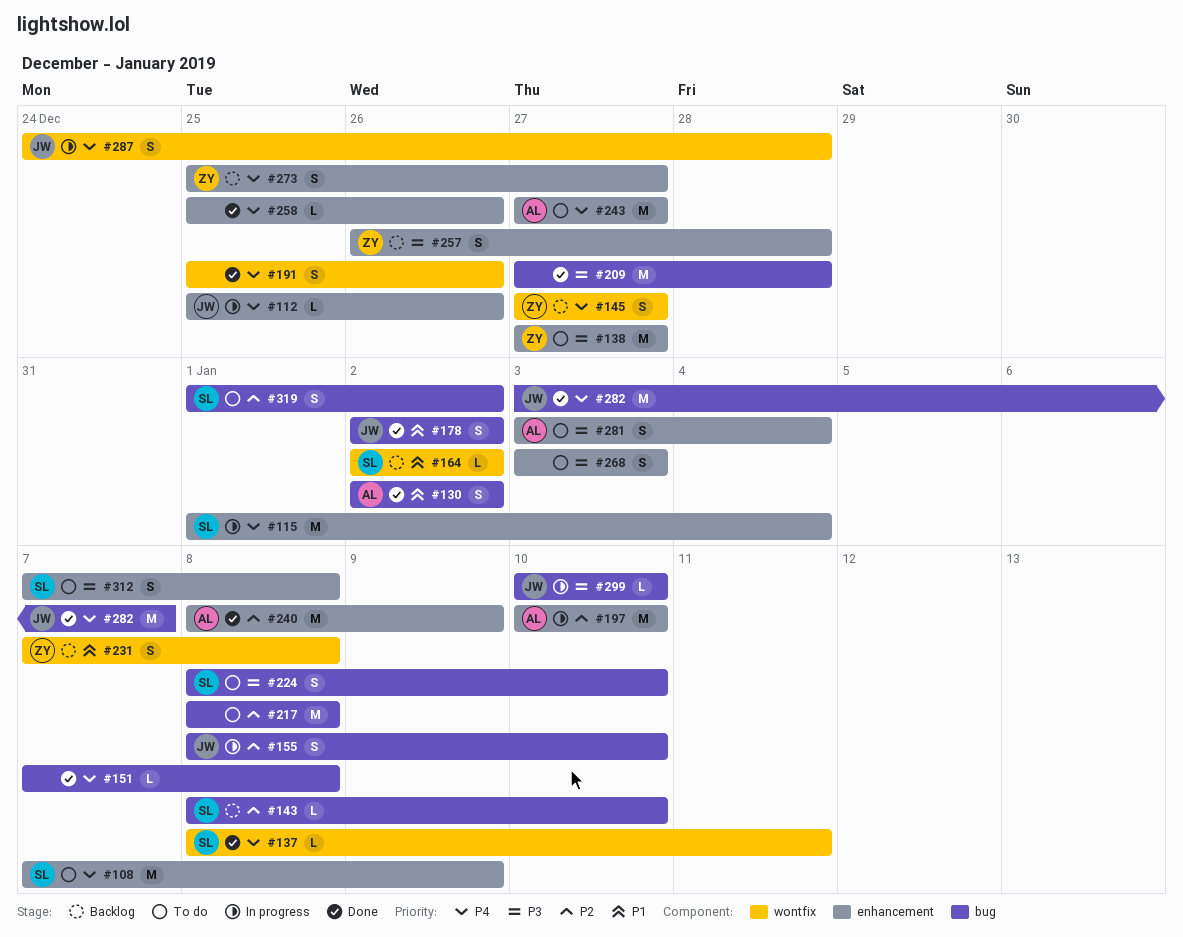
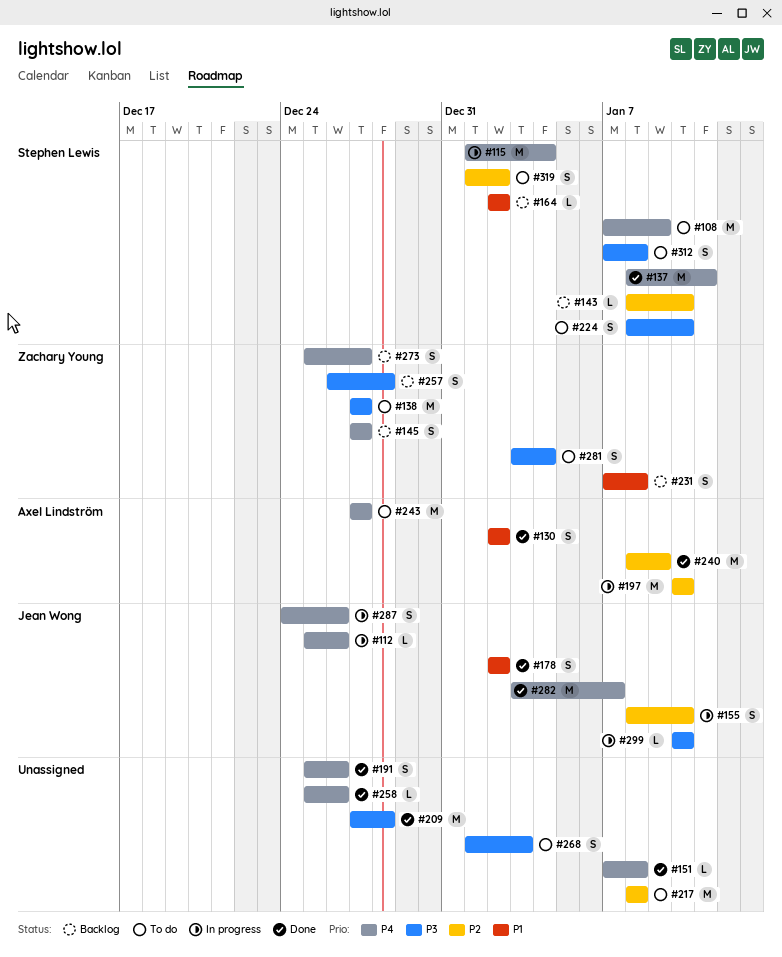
#137, estimate: L -> M
#268, start: Jan 3 -> Jan 1
#281, owner: Axel Lindström -> Zachary Young
#287, due: Dec 28 -> Dec 26

